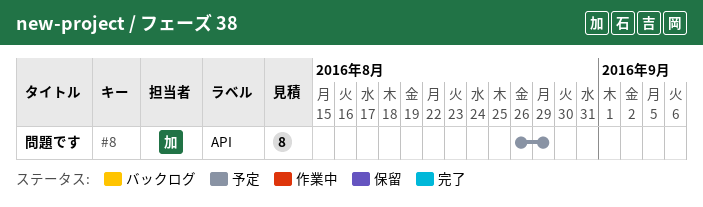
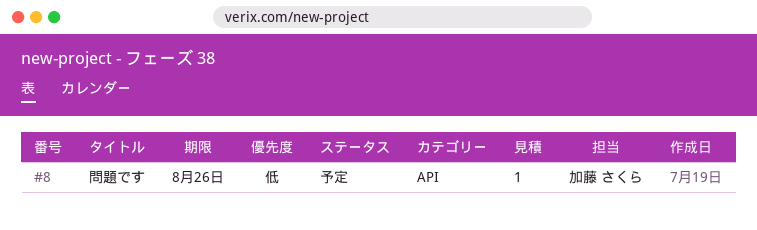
#8, estimate: 8 -> 1
#8, due: Aug 29 -> Aug 26

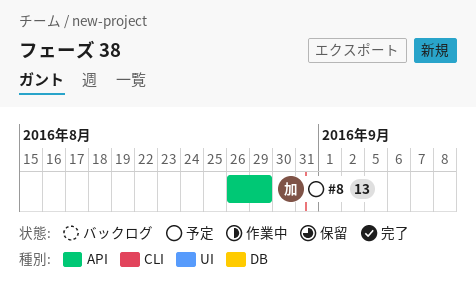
#8, estimate: 1 -> 13
#8, due: Aug 26 -> Aug 29

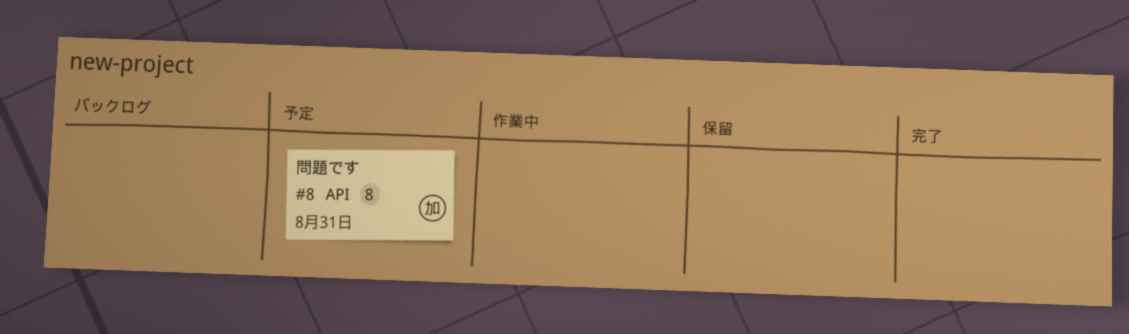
#8, estimate: 13 -> 8
#8, due: Aug 29 -> Aug 31

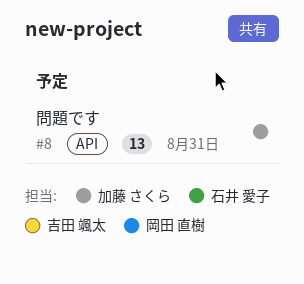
#8, estimate: 8 -> 13

